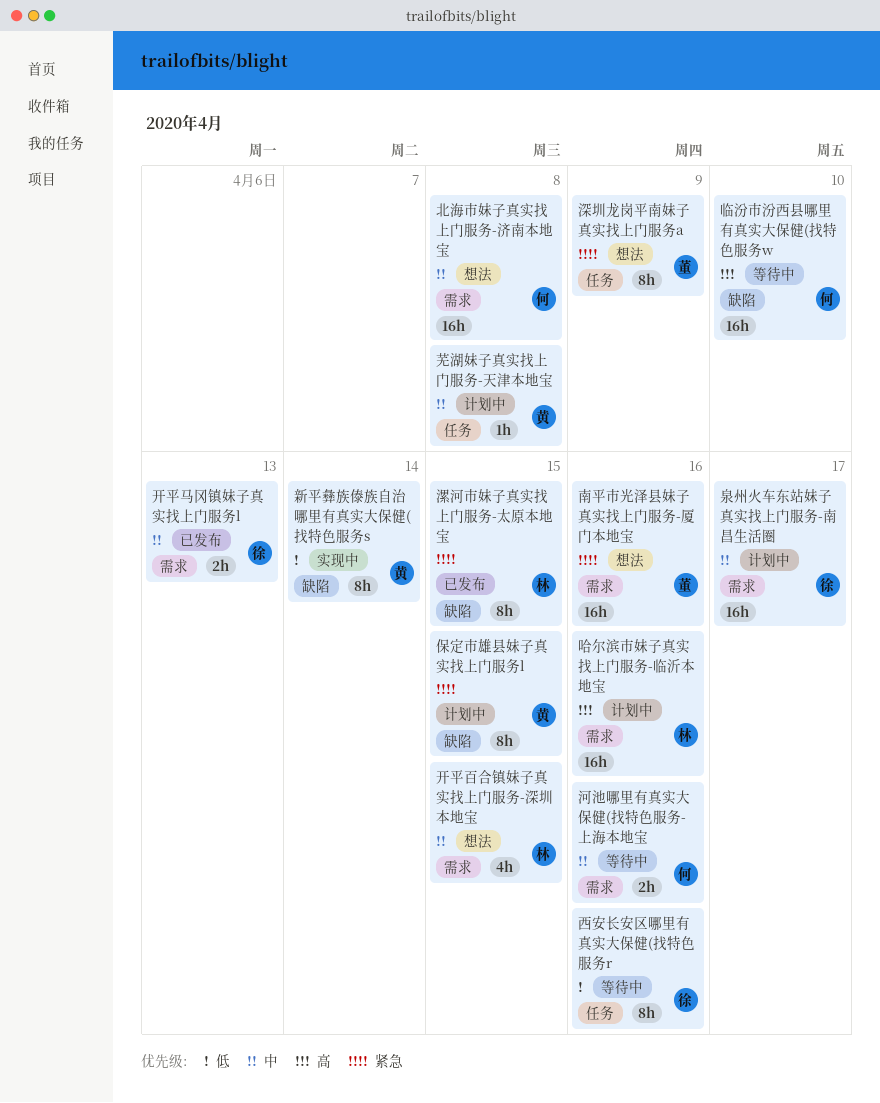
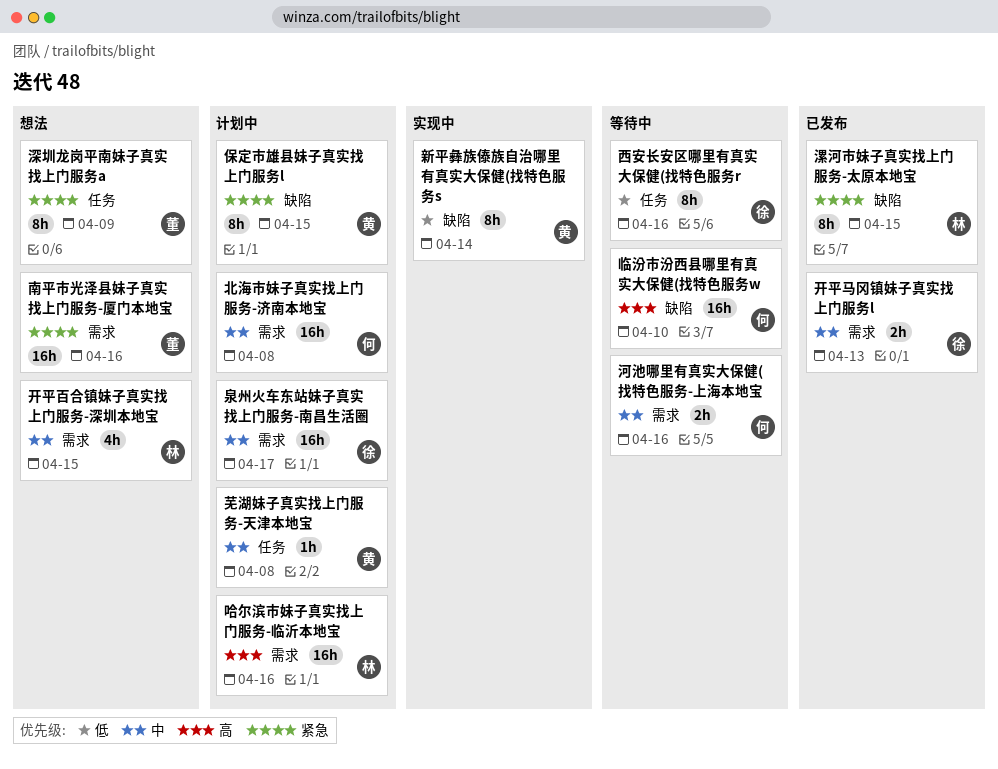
北海市妹子真实找上门服务-济南本地宝, status: 想法 -> 计划中

